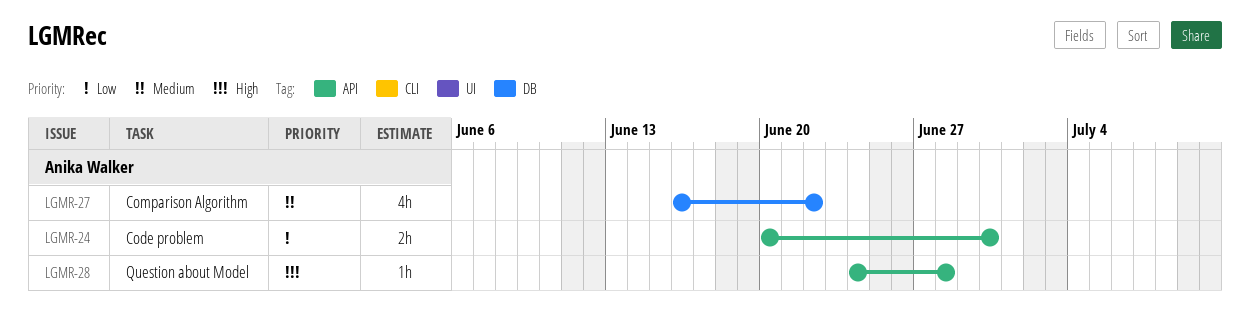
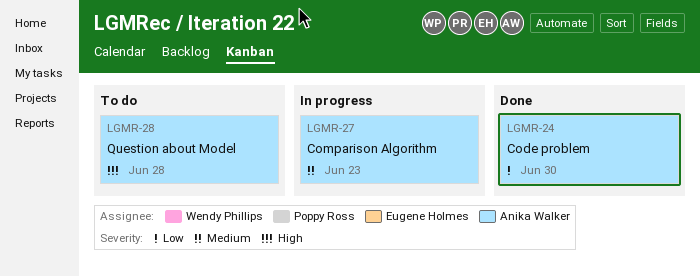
LGMR-27, due: Jun 22 -> Jun 23

